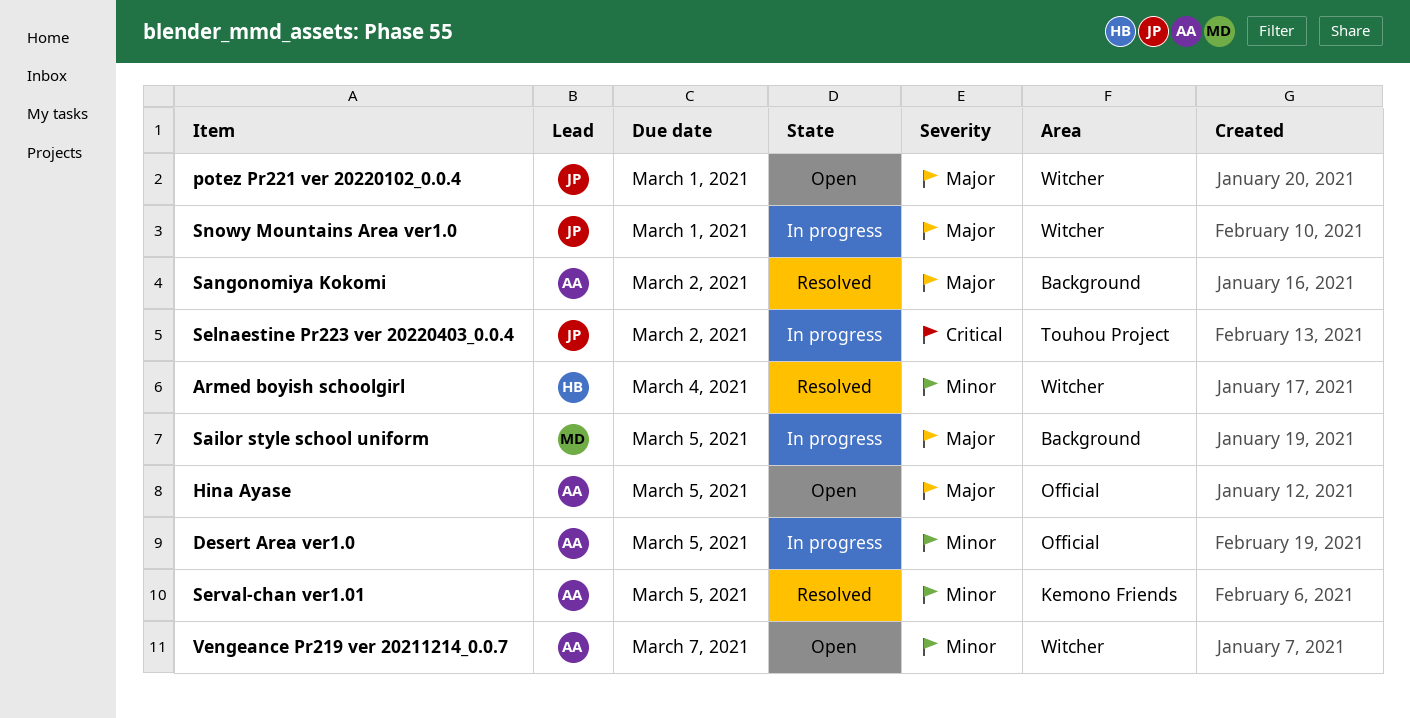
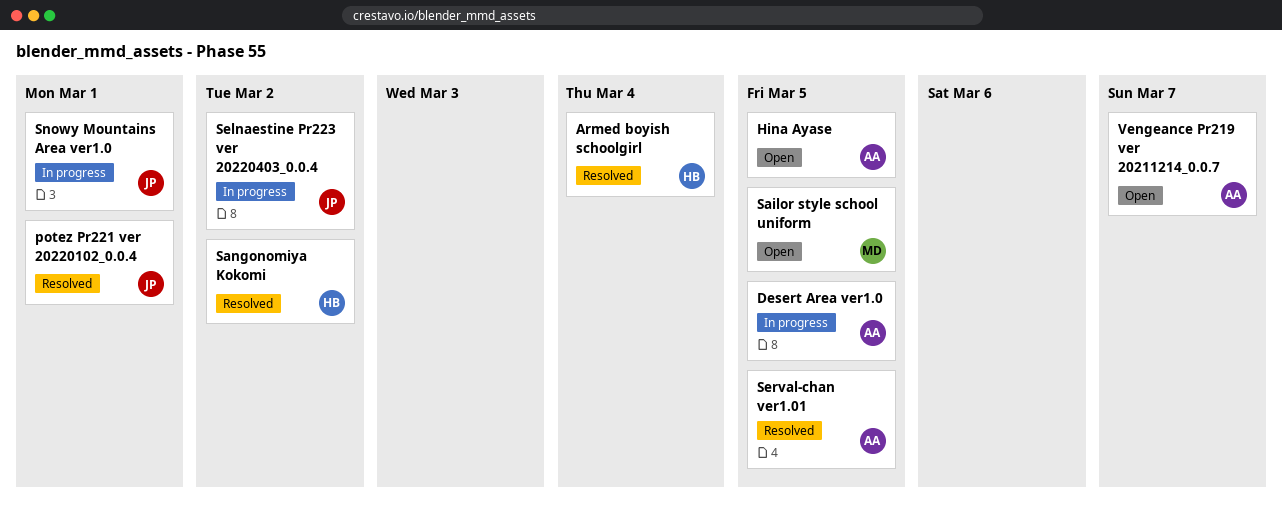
potez Pr221 ver 20220102_0.0.4, status: Open -> Resolved
Sailor style school uniform, status: In progress -> Open
Sangonomiya Kokomi, owner: AA -> HB

